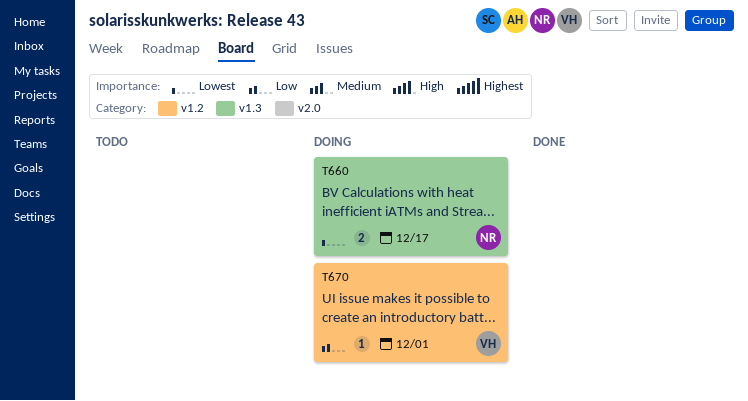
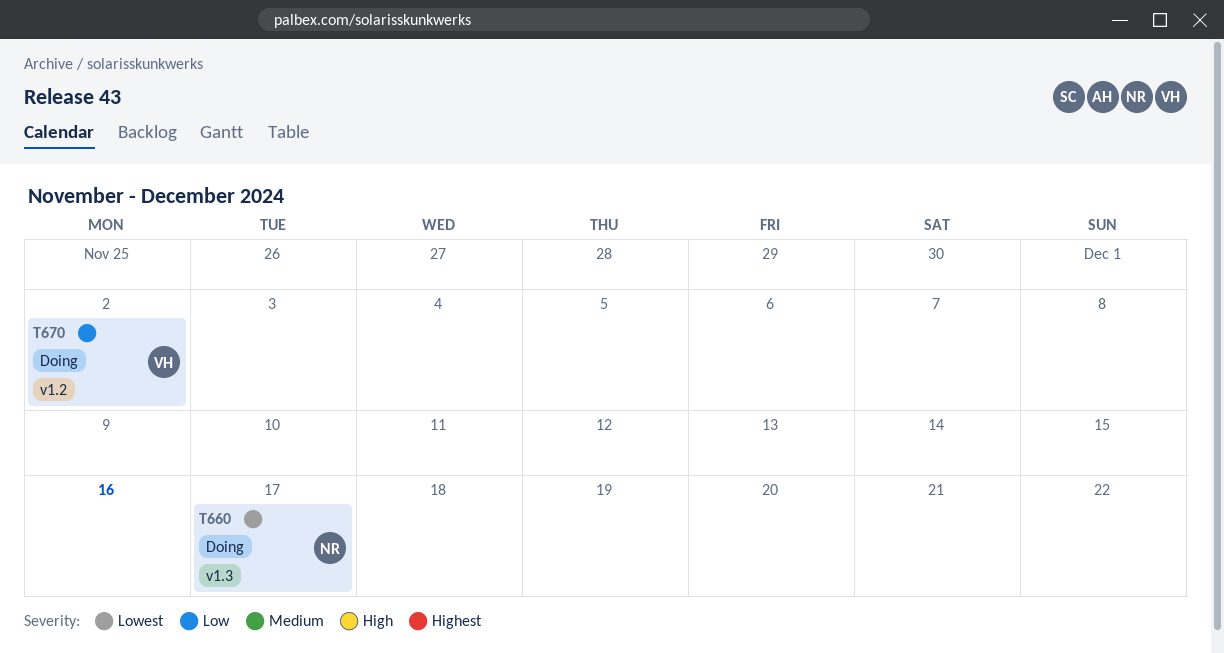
T670, due: Dec 1 -> Dec 2

